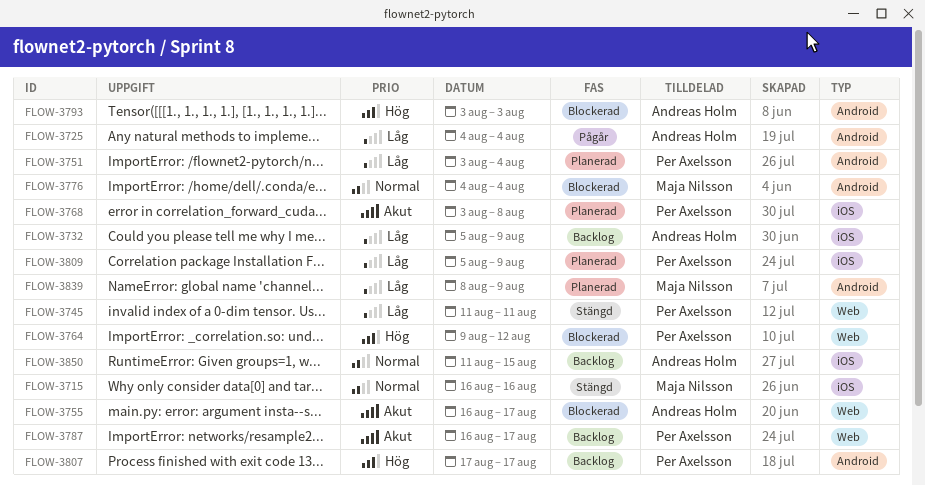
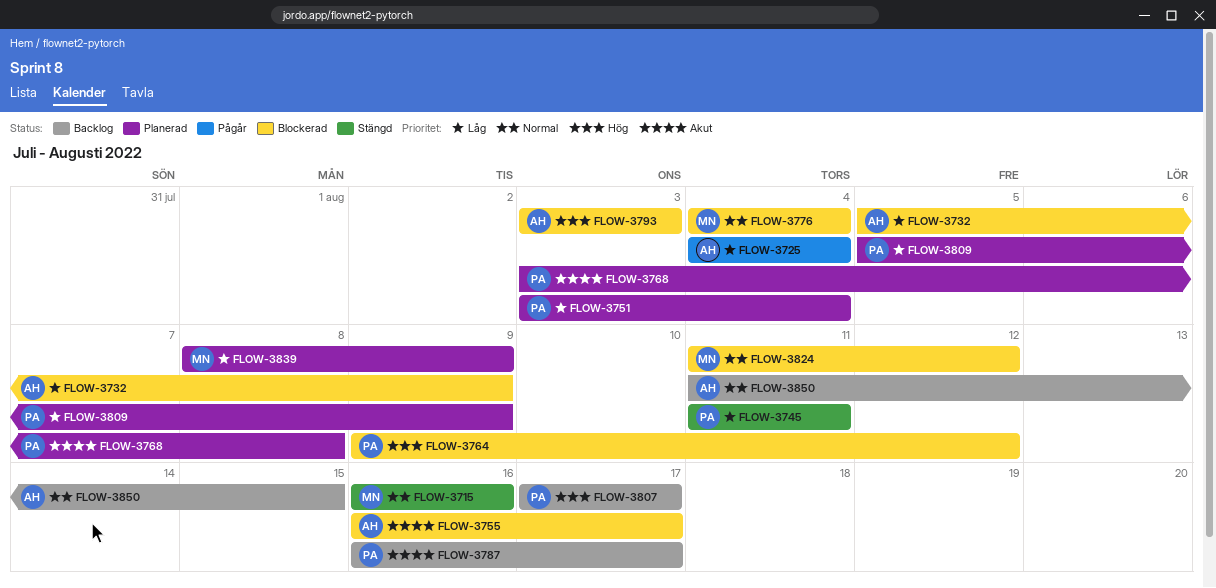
FLOW-3732, status: Backlog -> Blockerad
FLOW-3824: none -> present

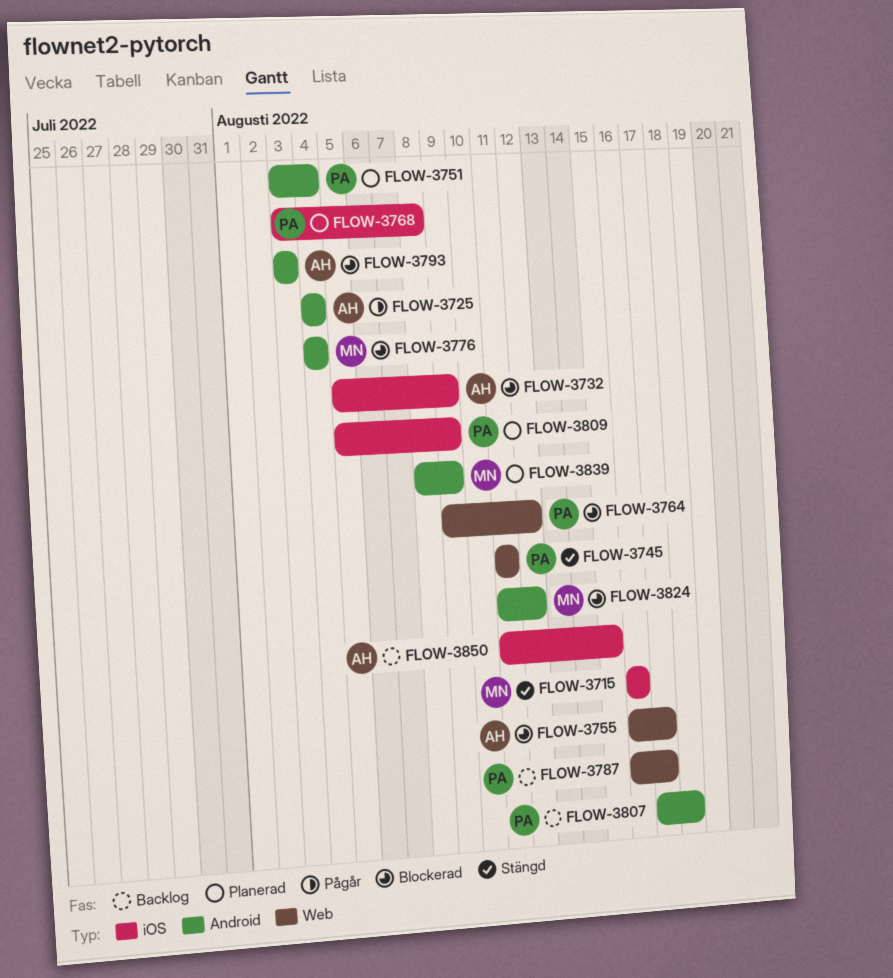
FLOW-3807, due: Aug 17 -> Aug 18

